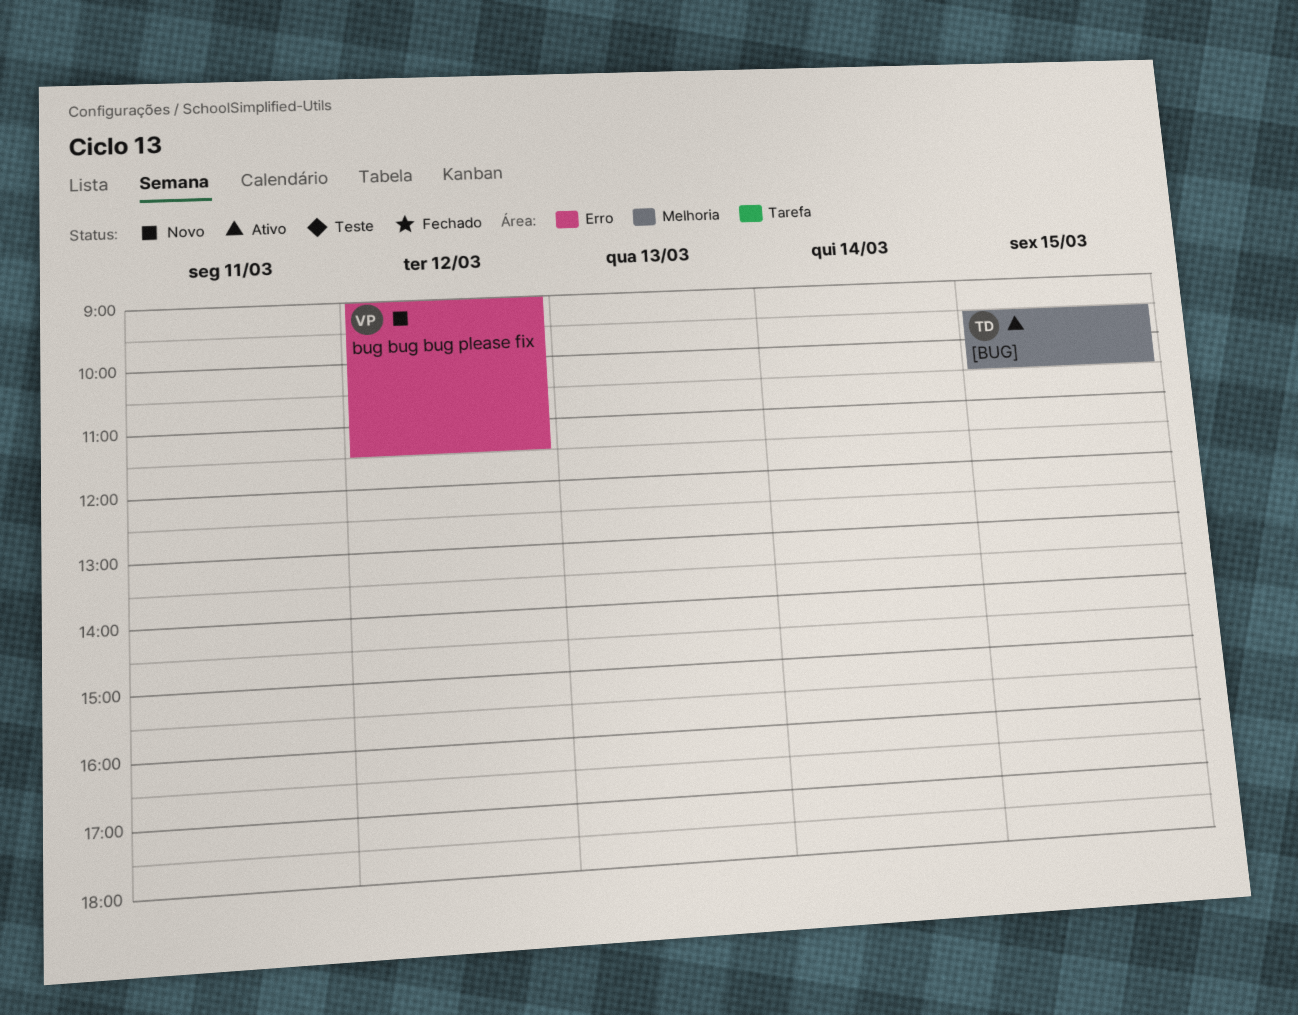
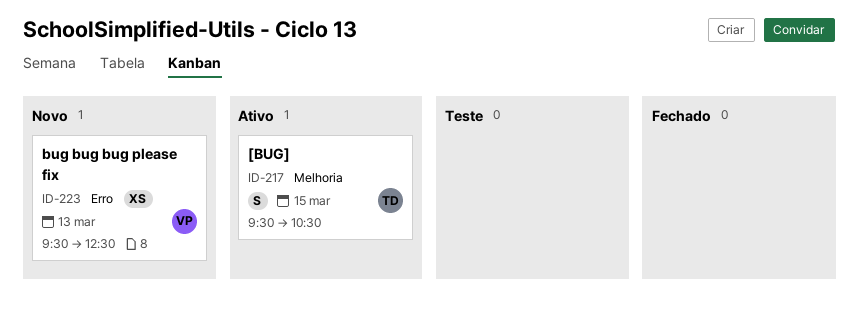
bug bug bug please fix, day: Mar 12 -> Mar 13
bug bug bug please fix, begins: 09:00 -> 09:30
bug bug bug please fix, ends: 11:30 -> 12:30

